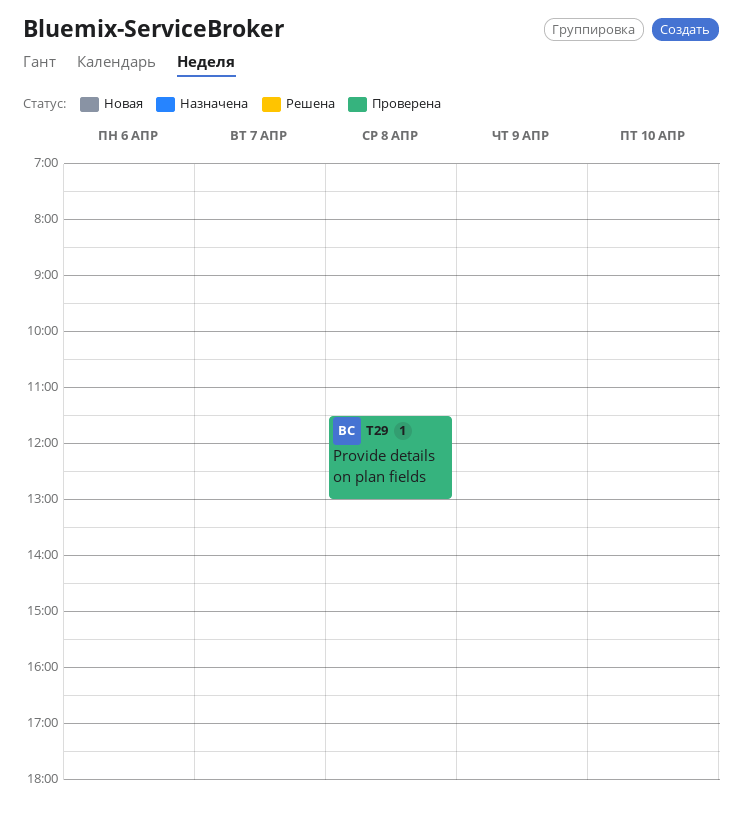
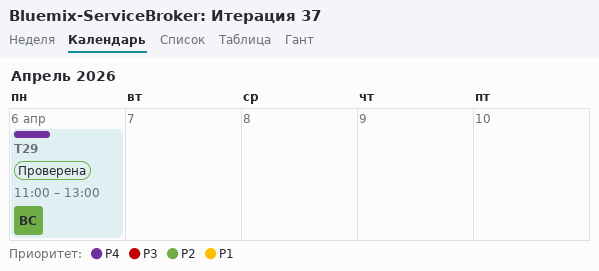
T29, day: Apr 8 -> Apr 6
T29, begins: 11:30 -> 11:00

